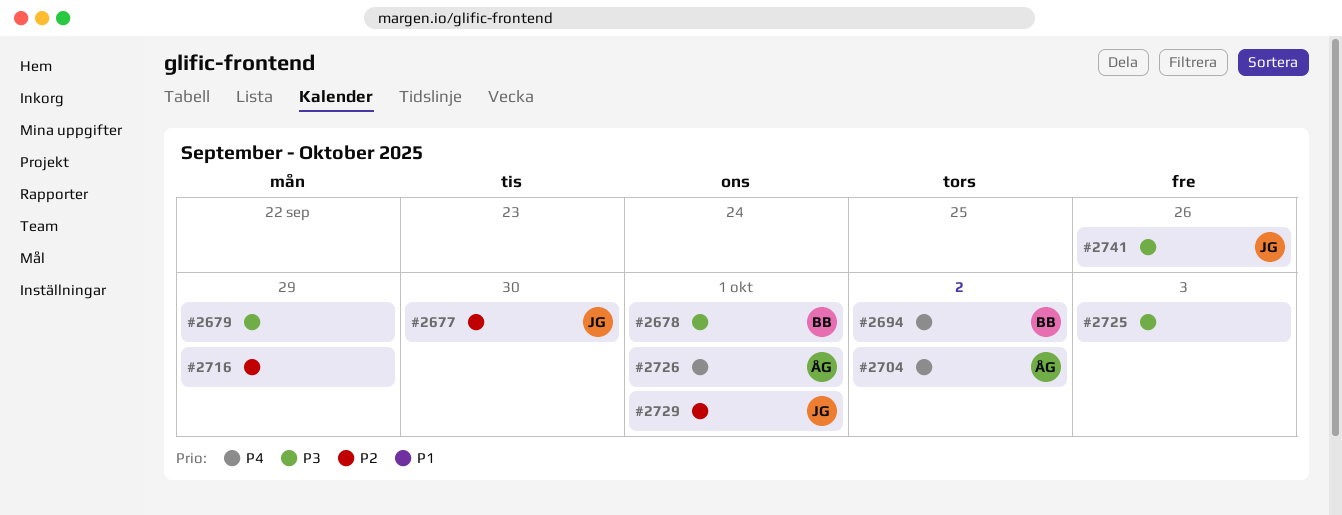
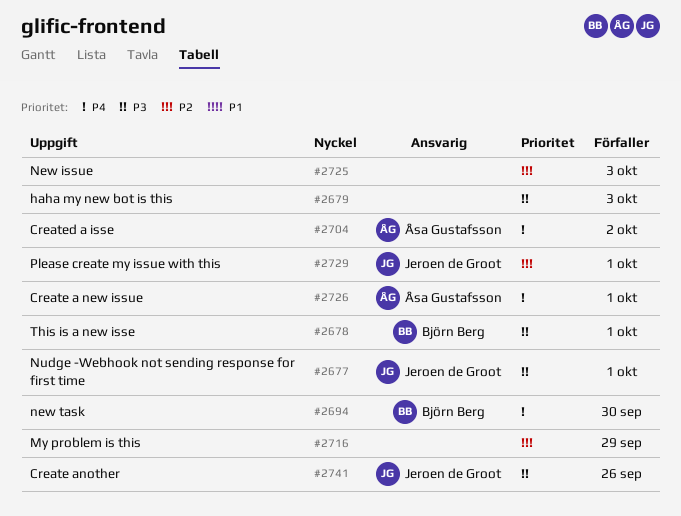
#2677, priority: P2 -> P3
#2677, due: Sep 30 -> Oct 1
#2679, due: Sep 29 -> Oct 3
#2694, due: Oct 2 -> Sep 30
#2725, priority: P3 -> P2

